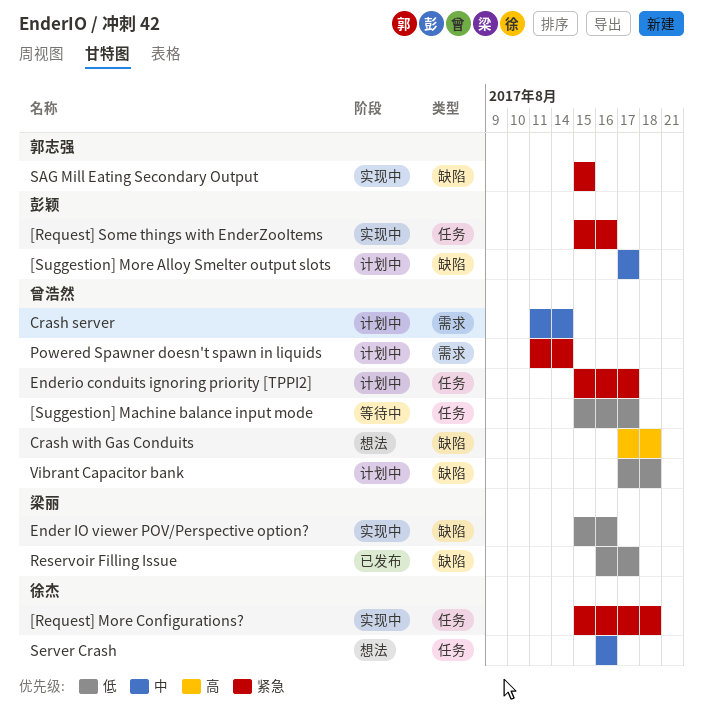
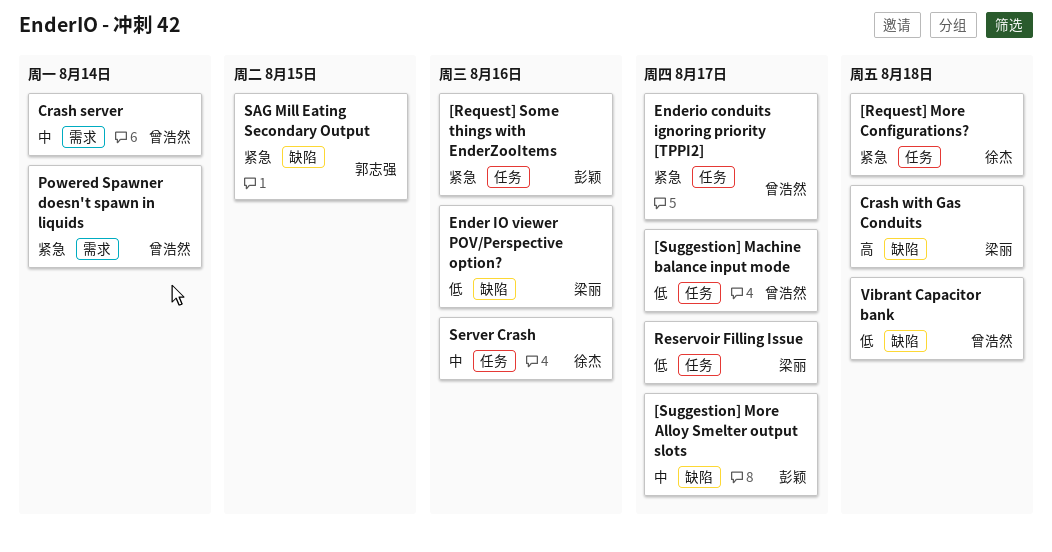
Crash with Gas Conduits, owner: 曾浩然 -> 梁丽
Reservoir Filling Issue, label: 缺陷 -> 任务

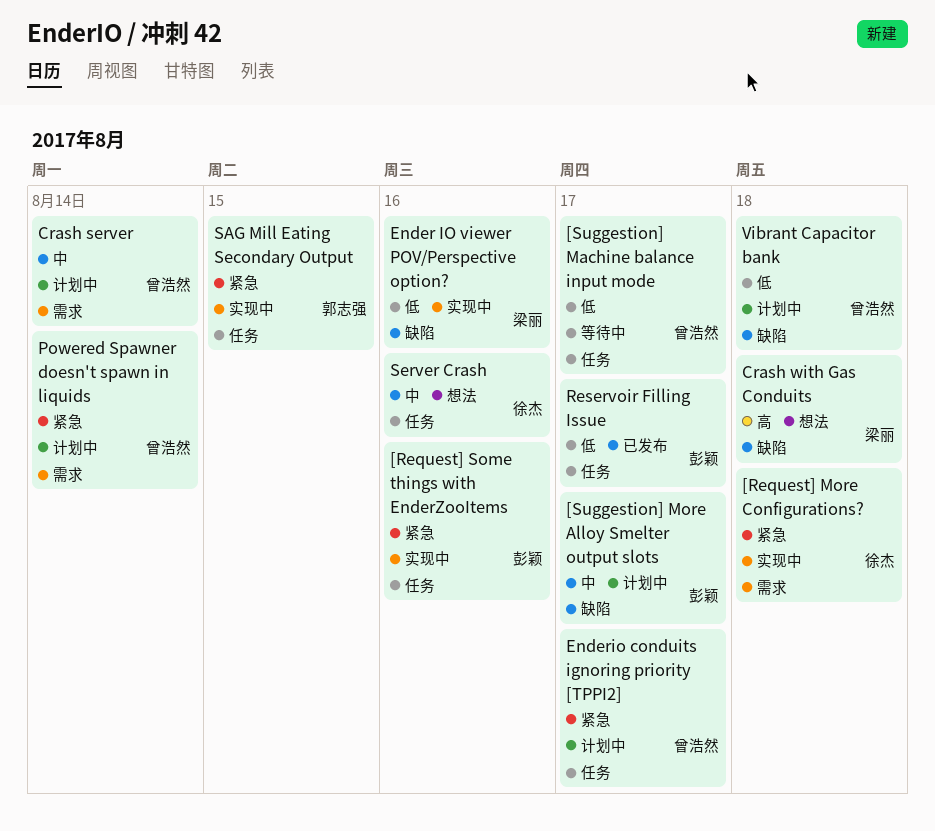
[Request] More Configurations?, label: 任务 -> 需求
Reservoir Filling Issue, owner: 梁丽 -> 彭颖
SAG Mill Eating Secondary Output, label: 缺陷 -> 任务

